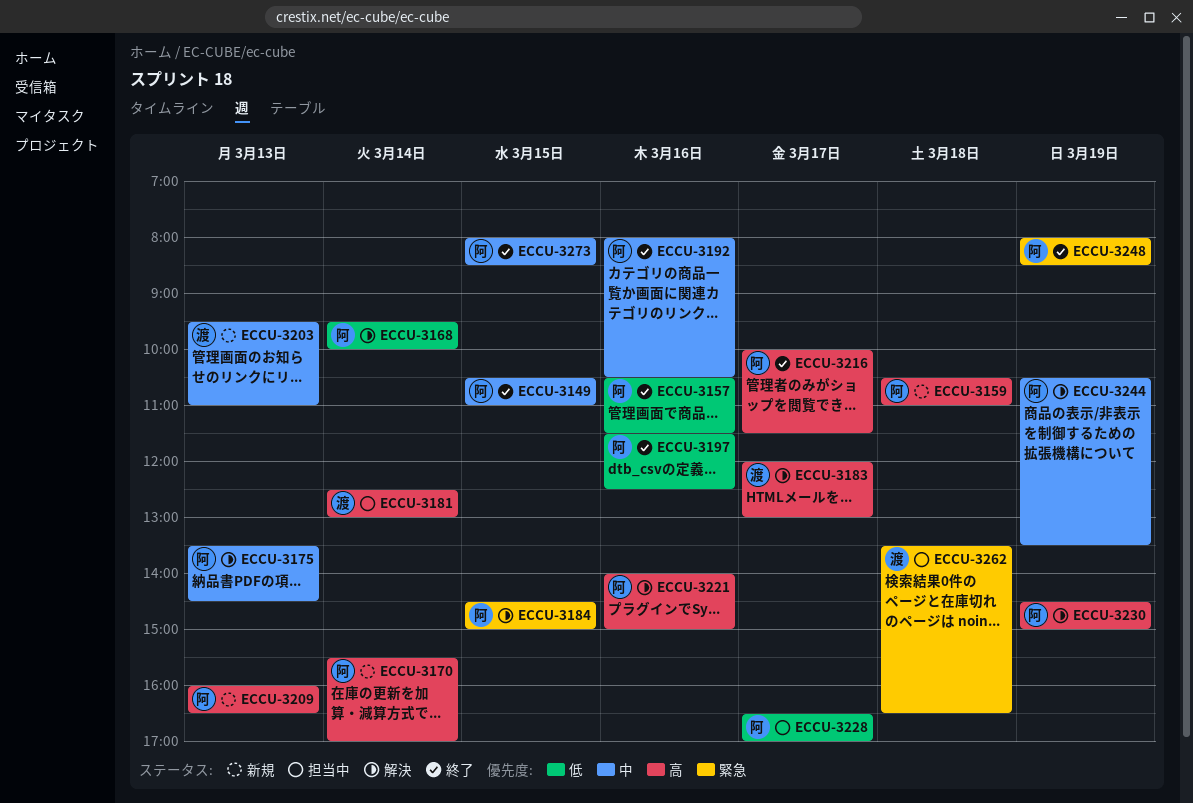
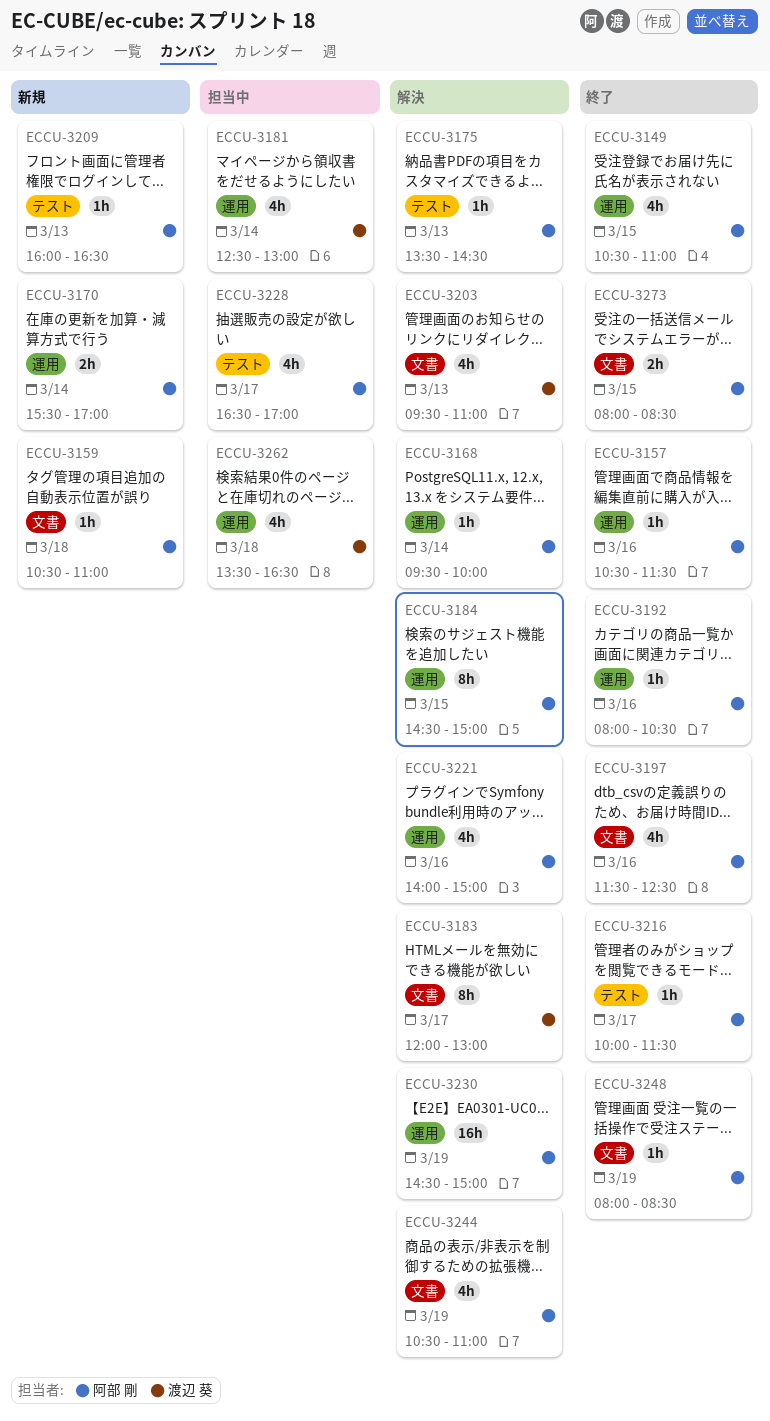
ECCU-3203, status: 新規 -> 解決
ECCU-3244, ends: 13:30 -> 11:00

